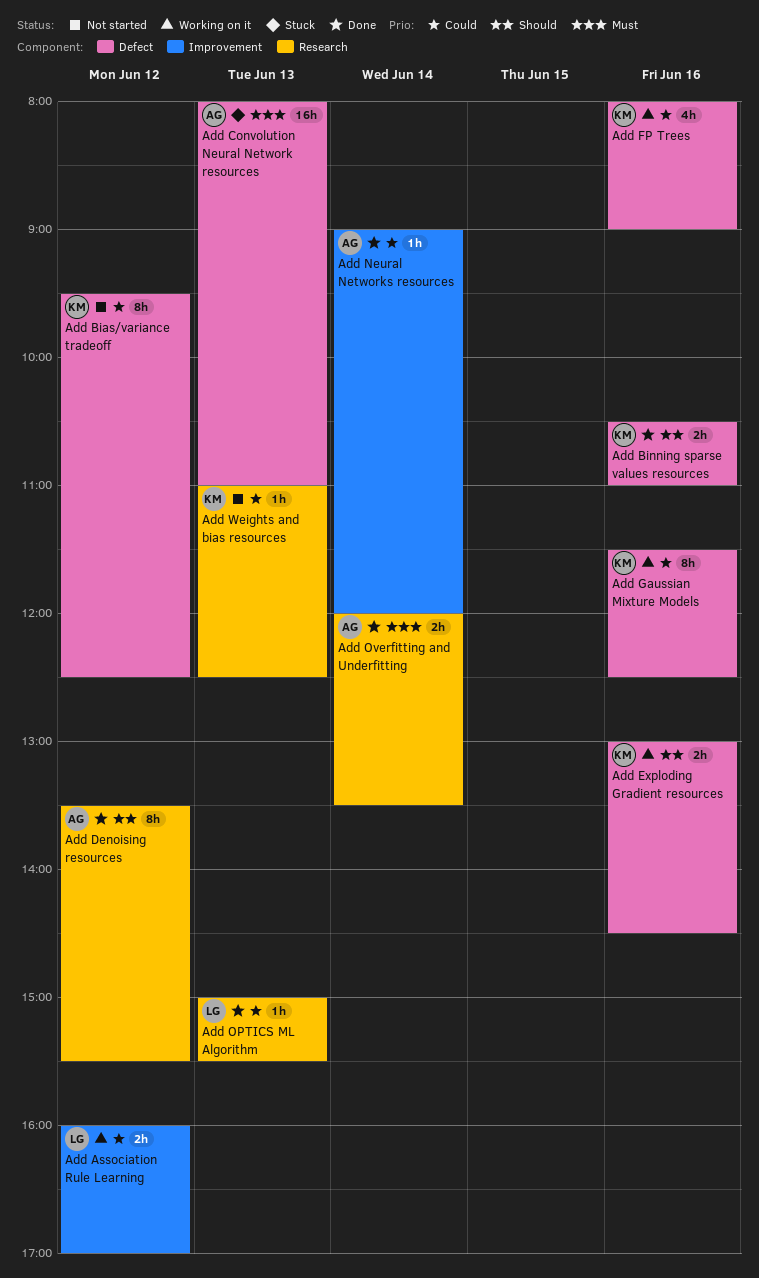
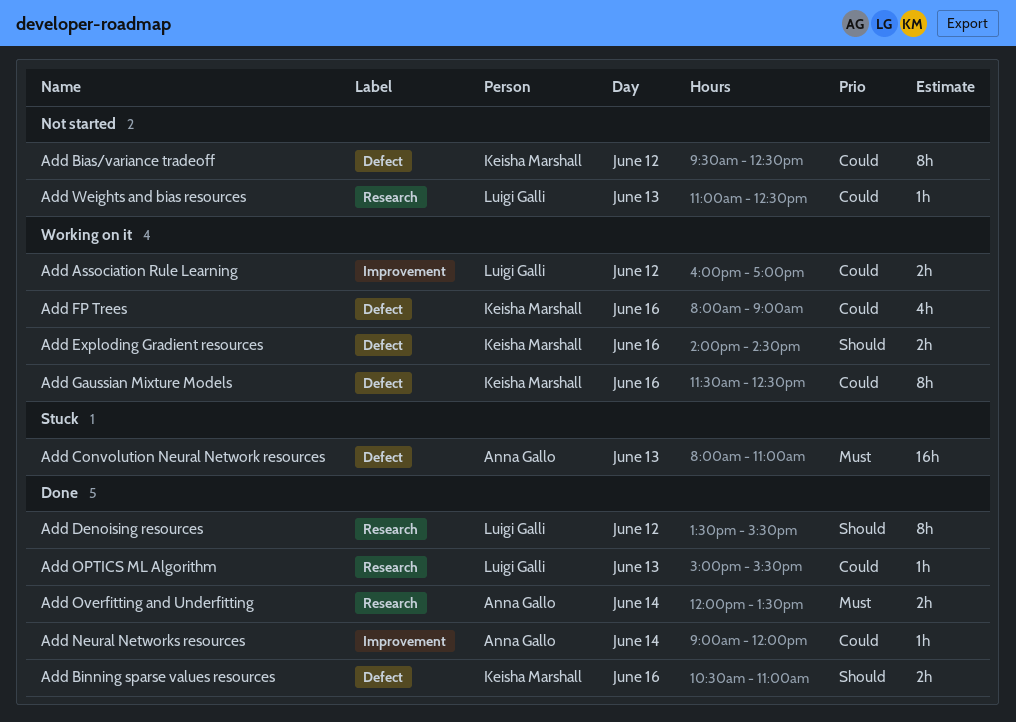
Add Denoising resources, owner: Anna Gallo -> Luigi Galli
Add Exploding Gradient resources, begins: 13:00 -> 14:00
Add Weights and bias resources, owner: Keisha Marshall -> Luigi Galli

